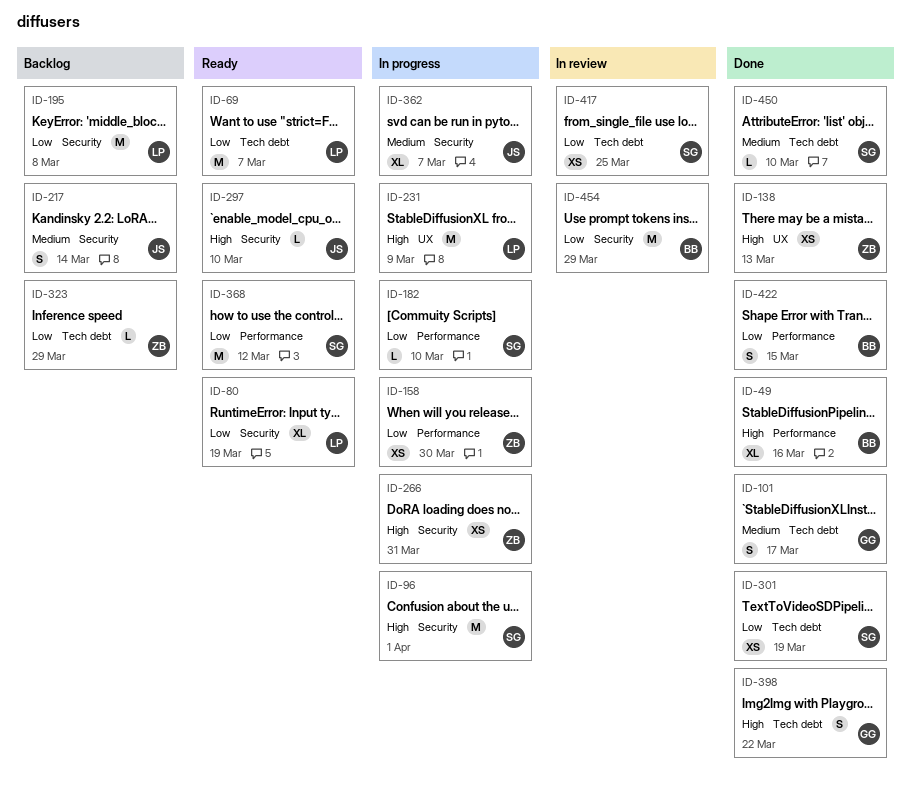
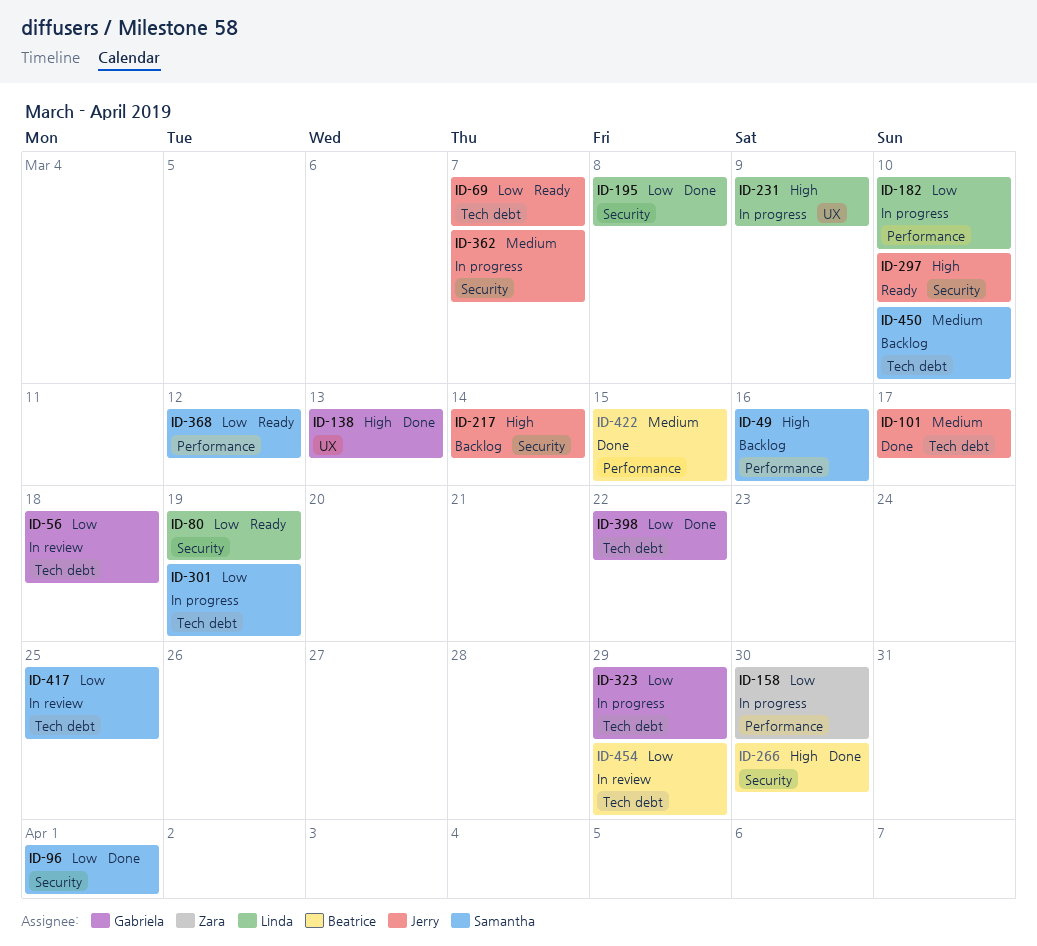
ID-49, status: Done -> Backlog
ID-49, owner: Beatrice -> Samantha
ID-56: none -> present
ID-69, owner: Linda -> Jerry
ID-96, status: In progress -> Done
ID-96, priority: High -> Low
ID-101, owner: Gabriela -> Jerry
ID-138, owner: Zara -> Gabriela
ID-182, owner: Samantha -> Linda
ID-195, status: Backlog -> Done
ID-217, priority: Medium -> High
ID-266, status: In progress -> Done
ID-266, owner: Zara -> Beatrice
ID-266, due: Mar 31 -> Mar 30
ID-301, status: Done -> In progress
ID-323, status: Backlog -> In progress
ID-323, owner: Zara -> Gabriela
ID-398, priority: High -> Low
ID-422, priority: Low -> Medium
ID-450, status: Done -> Backlog
ID-454, label: Security -> Tech debt

